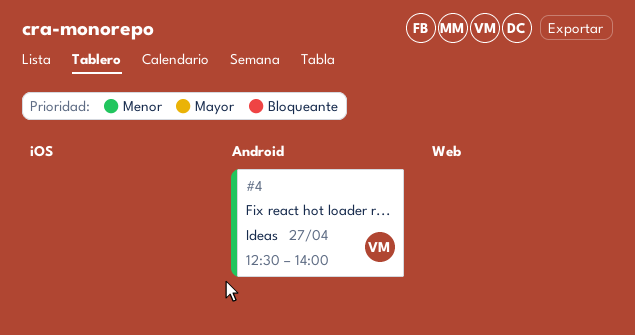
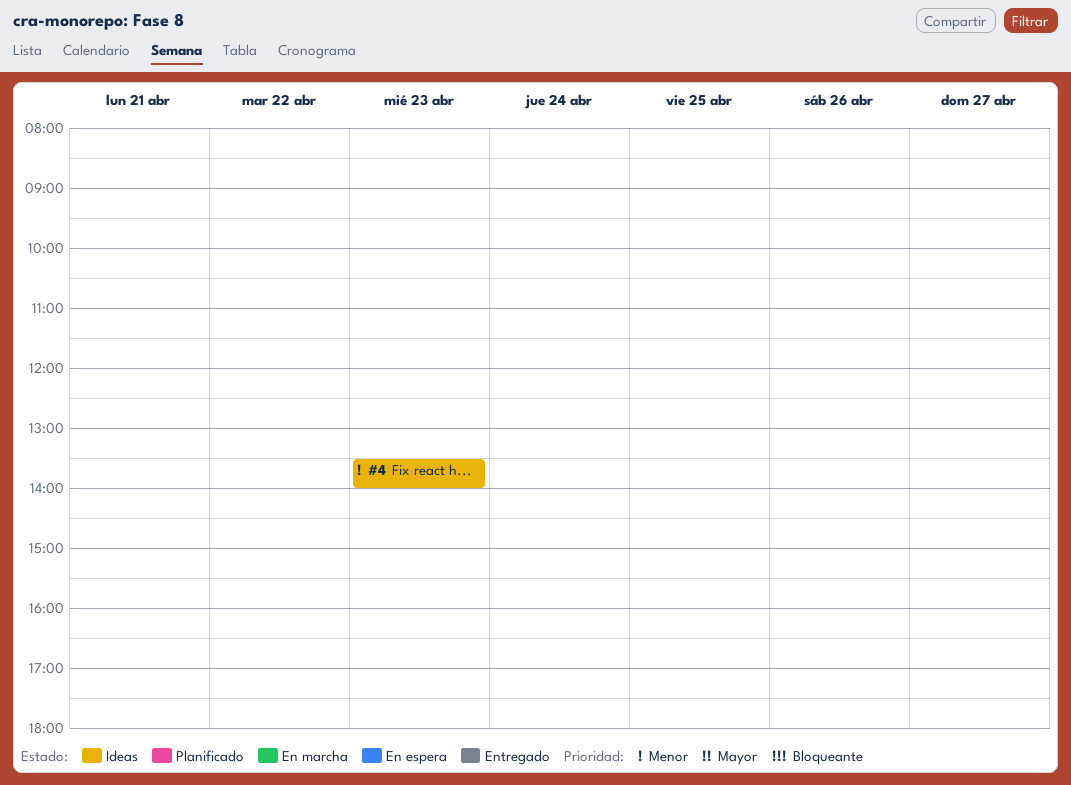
#4, day: Apr 27 -> Apr 23
#4, begins: 12:30 -> 13:30

